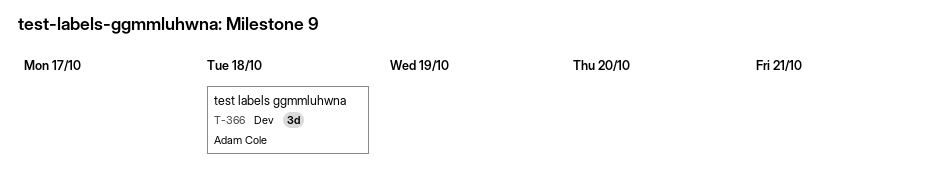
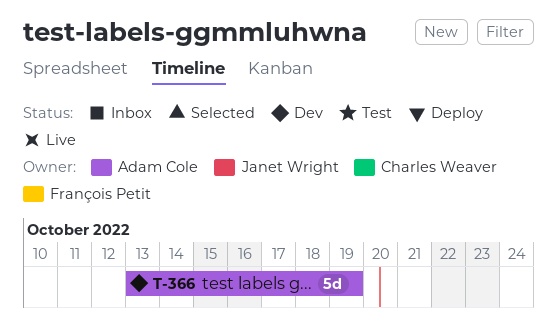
T-366, estimate: 3d -> 5d
T-366, due: Oct 18 -> Oct 19

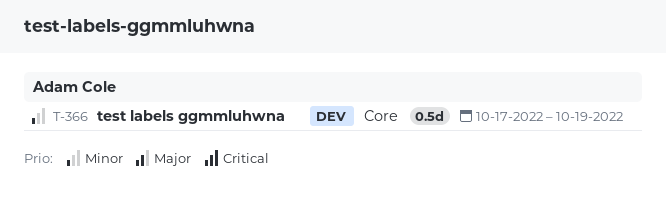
T-366, estimate: 5d -> 0.5d
T-366, start: Oct 13 -> Oct 17

